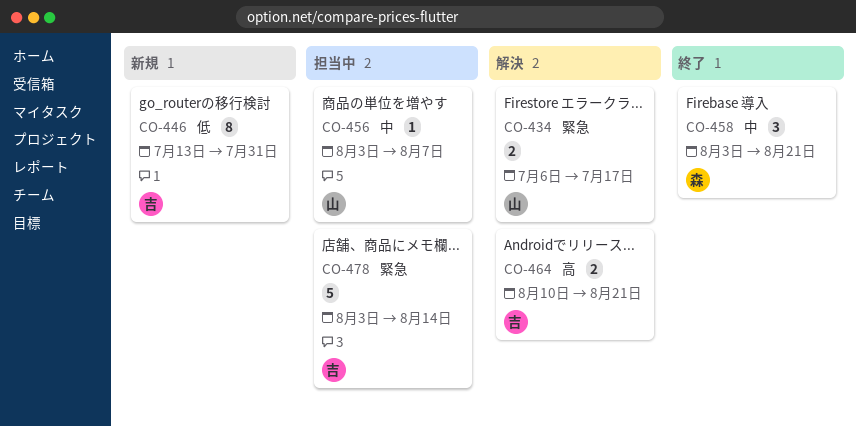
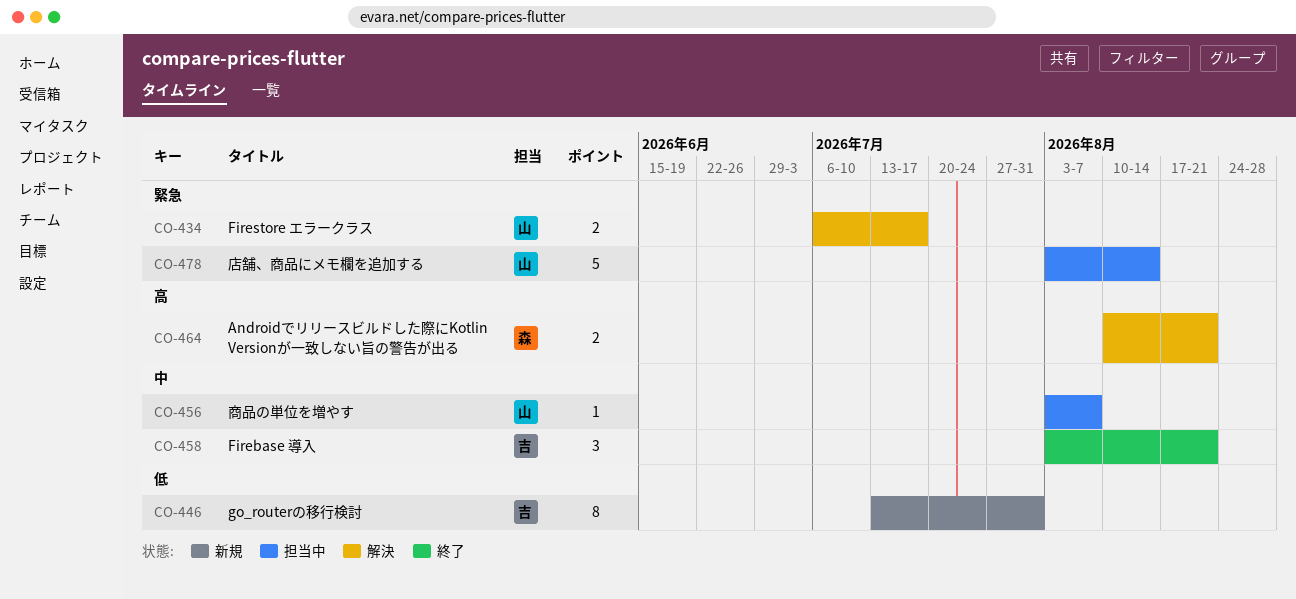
CO-458, owner: 森 -> 吉
CO-464, owner: 吉 -> 森
CO-478, owner: 吉 -> 山

